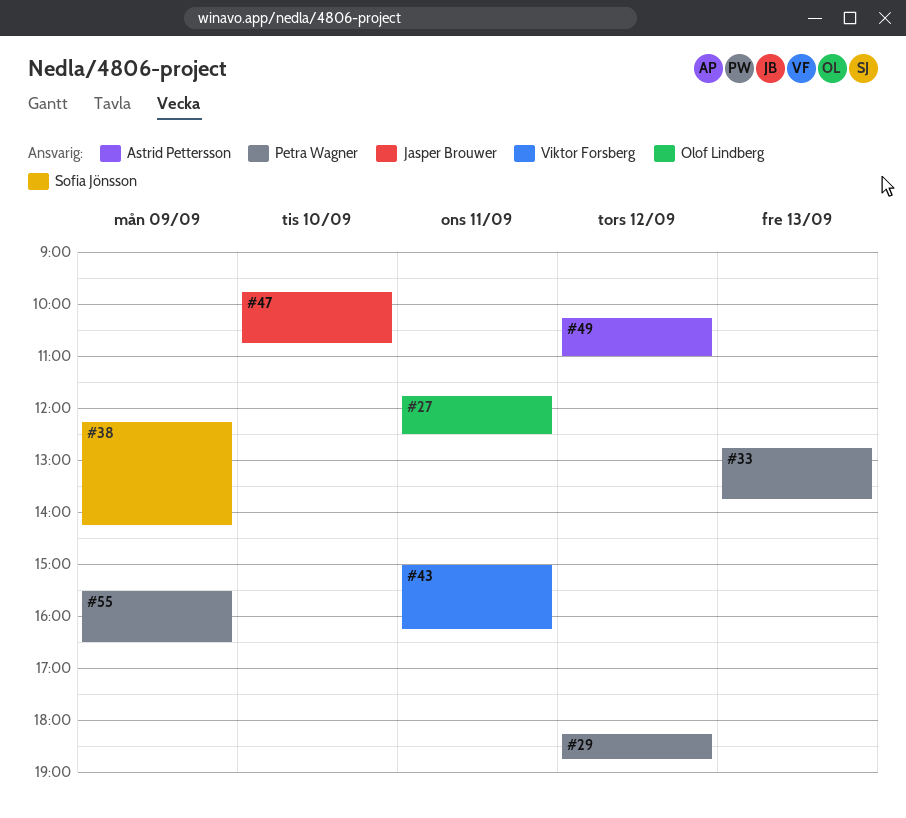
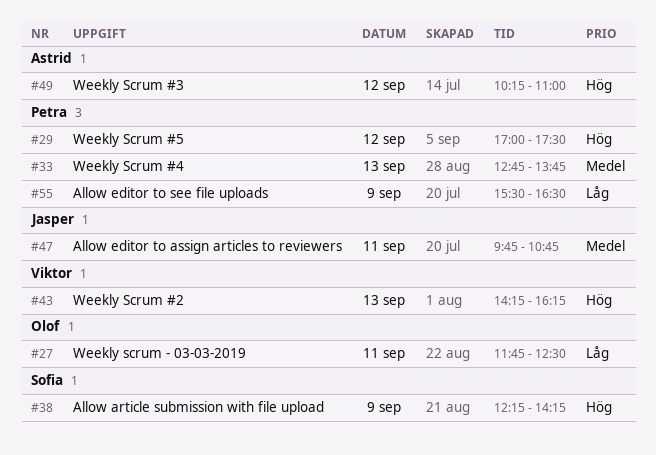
#29, begins: 18:15 -> 17:00
#29, ends: 18:45 -> 17:30
#43, day: Sep 11 -> Sep 13
#43, begins: 15:00 -> 14:15
#47, day: Sep 10 -> Sep 11

